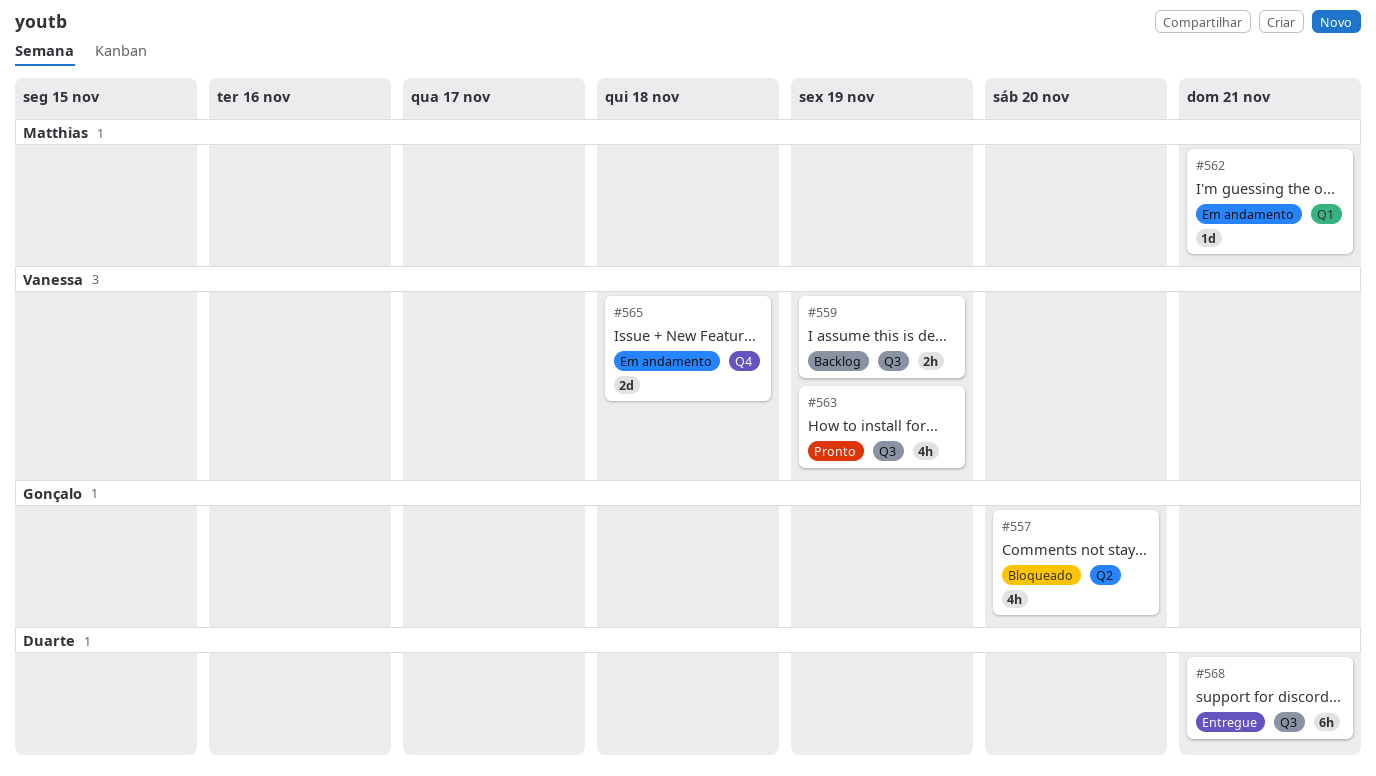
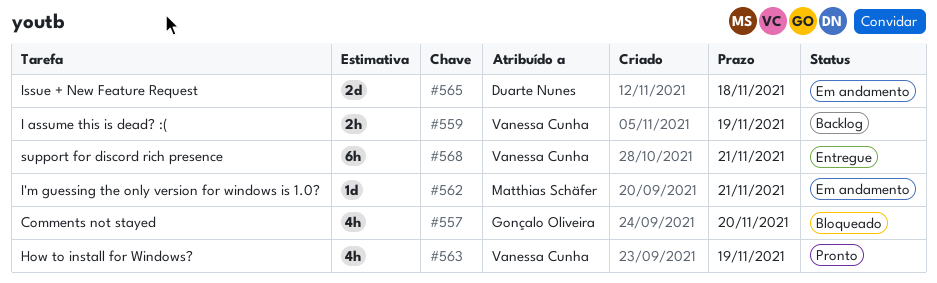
#565, owner: Vanessa Cunha -> Duarte Nunes
#568, owner: Duarte Nunes -> Vanessa Cunha

